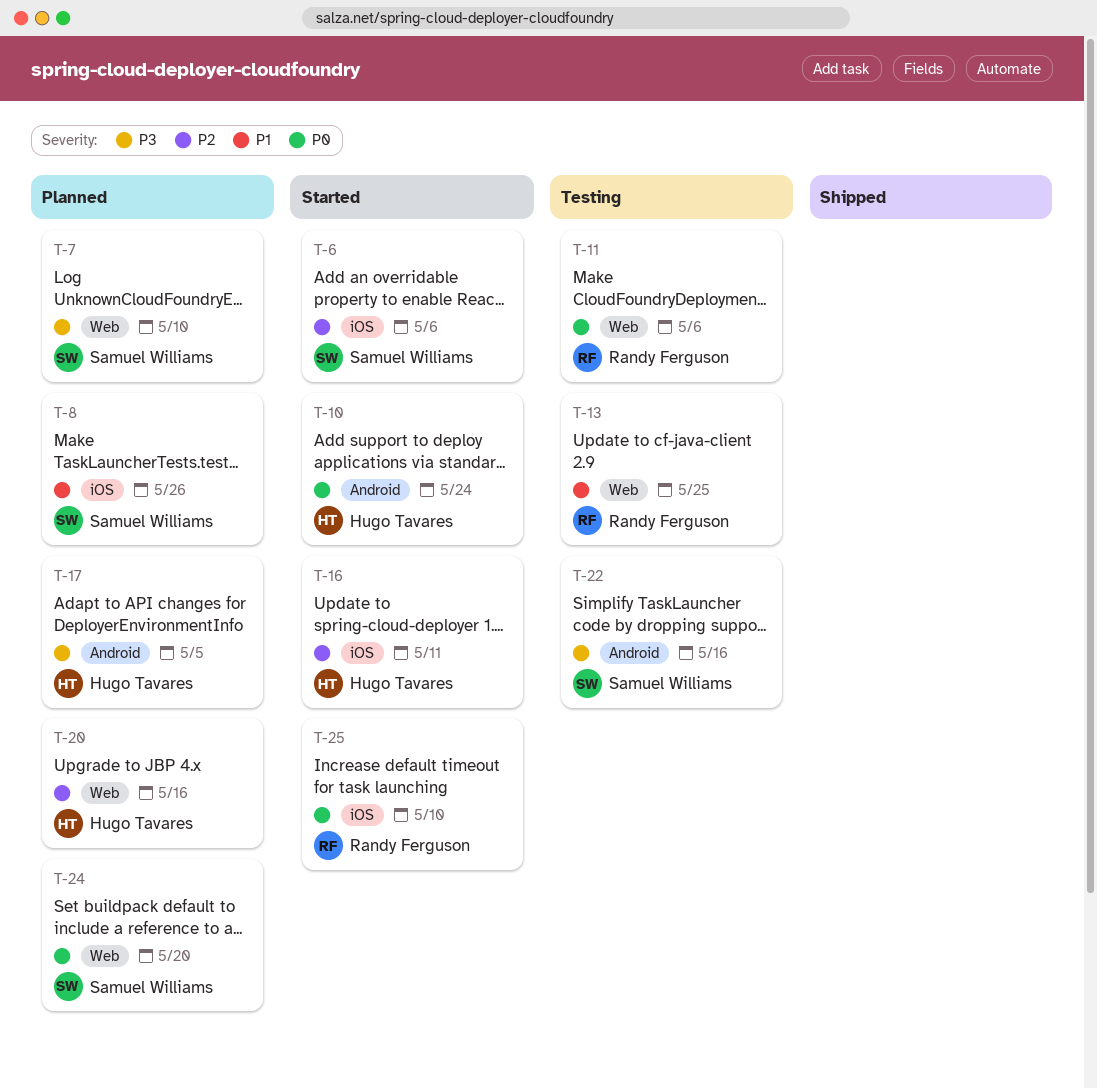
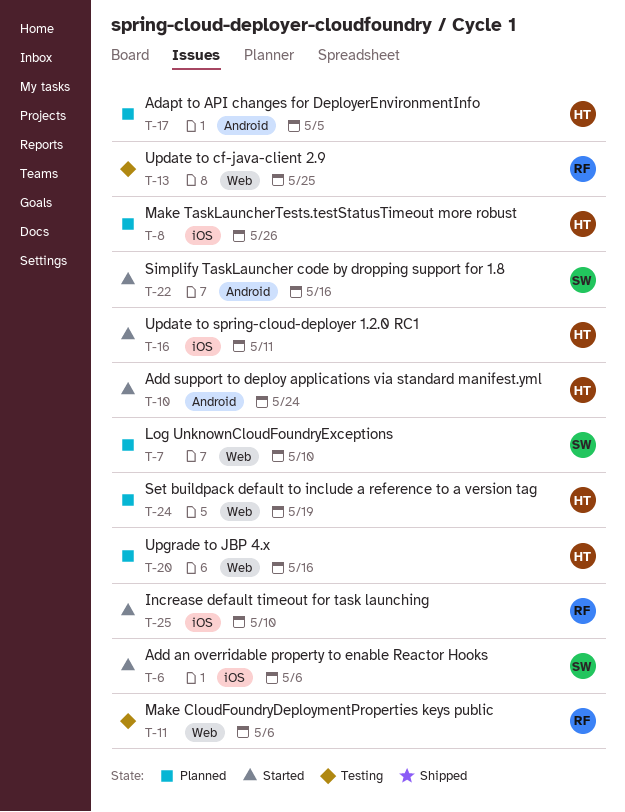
T-8, owner: Samuel Williams -> Hugo Tavares
T-22, status: Testing -> Started
T-24, owner: Samuel Williams -> Hugo Tavares
T-24, due: May 20 -> May 19

